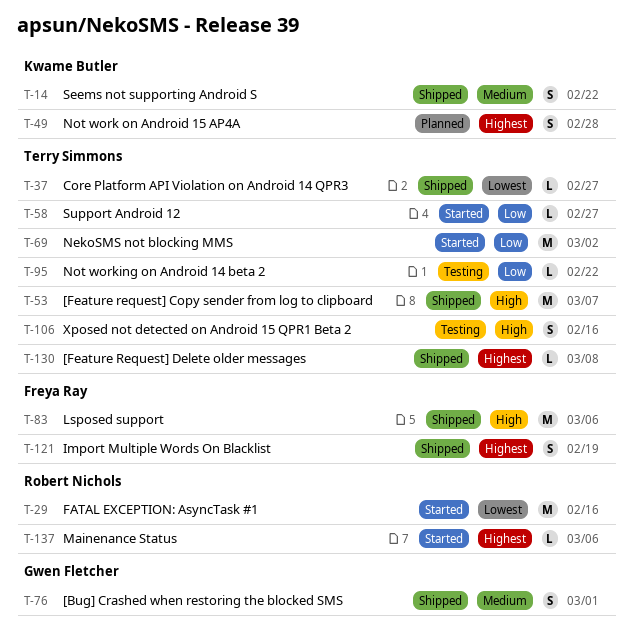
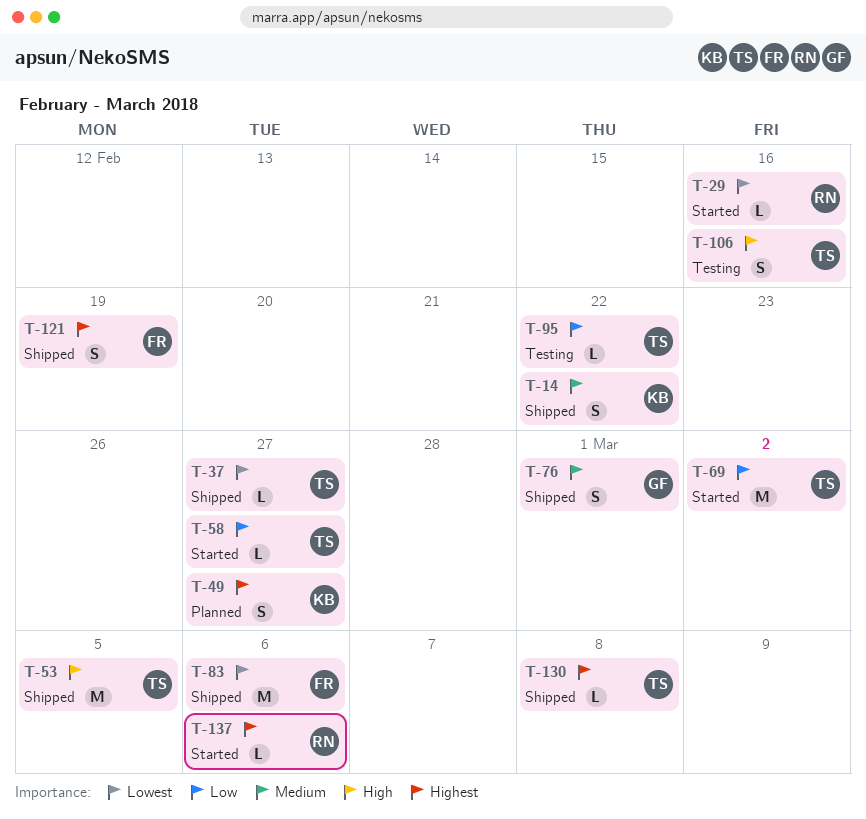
T-29, estimate: M -> L
T-49, due: Feb 28 -> Feb 27
T-53, due: Mar 7 -> Mar 5
T-83, priority: High -> Lowest

